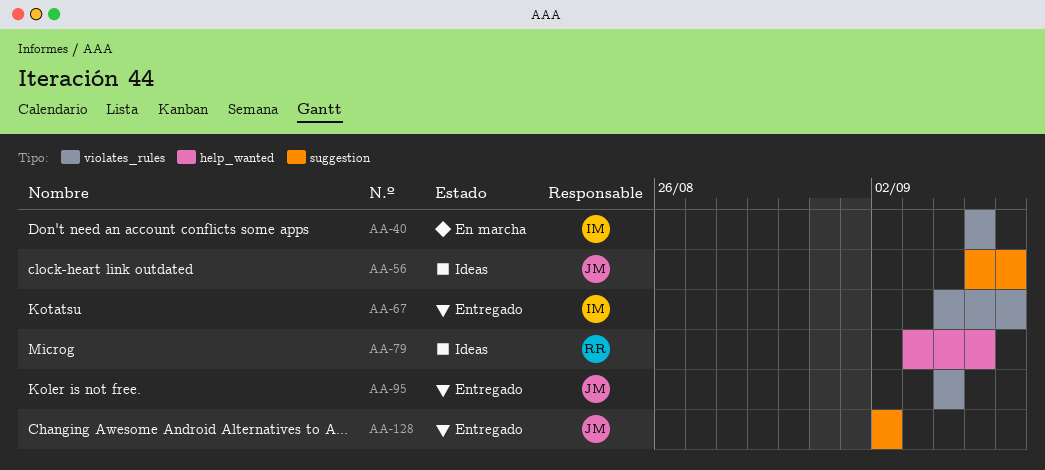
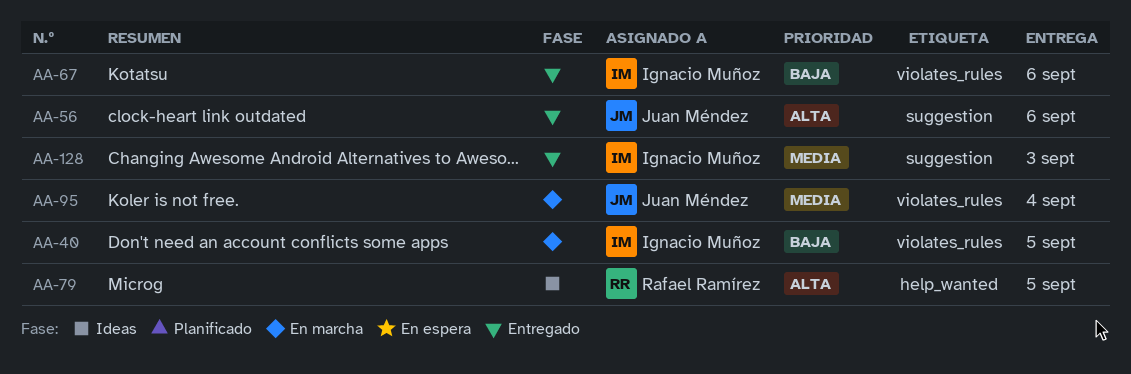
AA-56, status: Ideas -> Entregado
AA-95, status: Entregado -> En marcha
AA-128, owner: Juan Méndez -> Ignacio Muñoz
AA-128, due: Sep 2 -> Sep 3

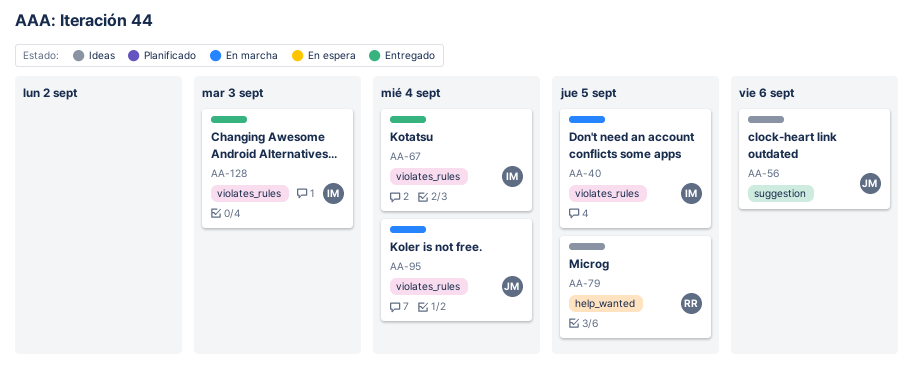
AA-56, status: Entregado -> Ideas
AA-67, due: Sep 6 -> Sep 4
AA-128, label: suggestion -> violates_rules

